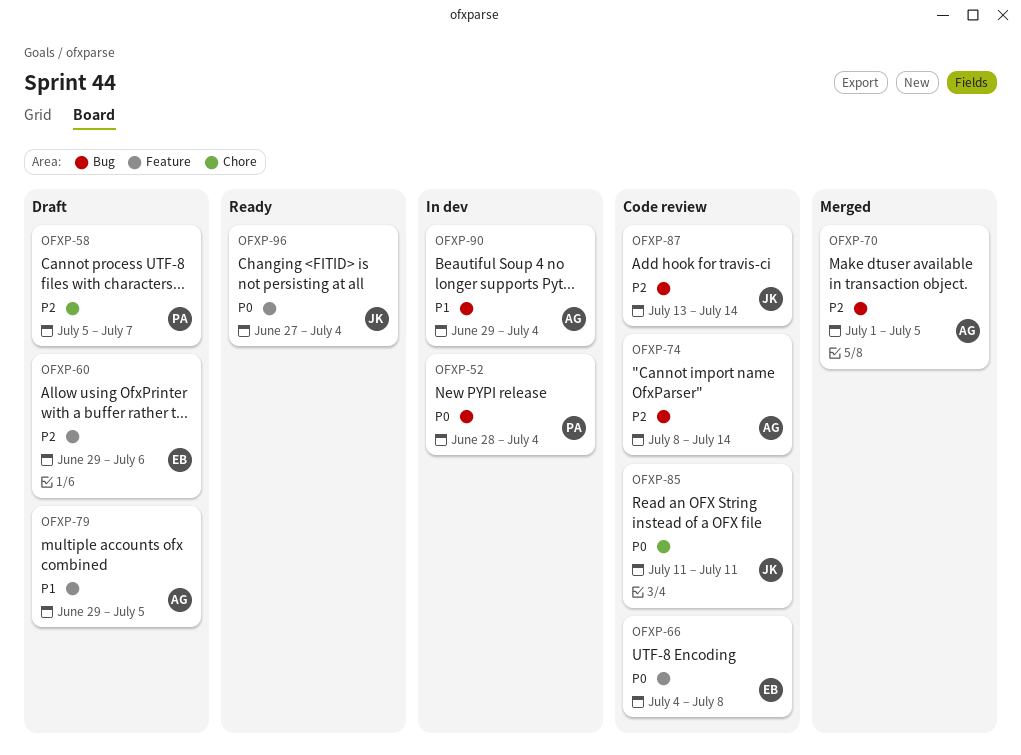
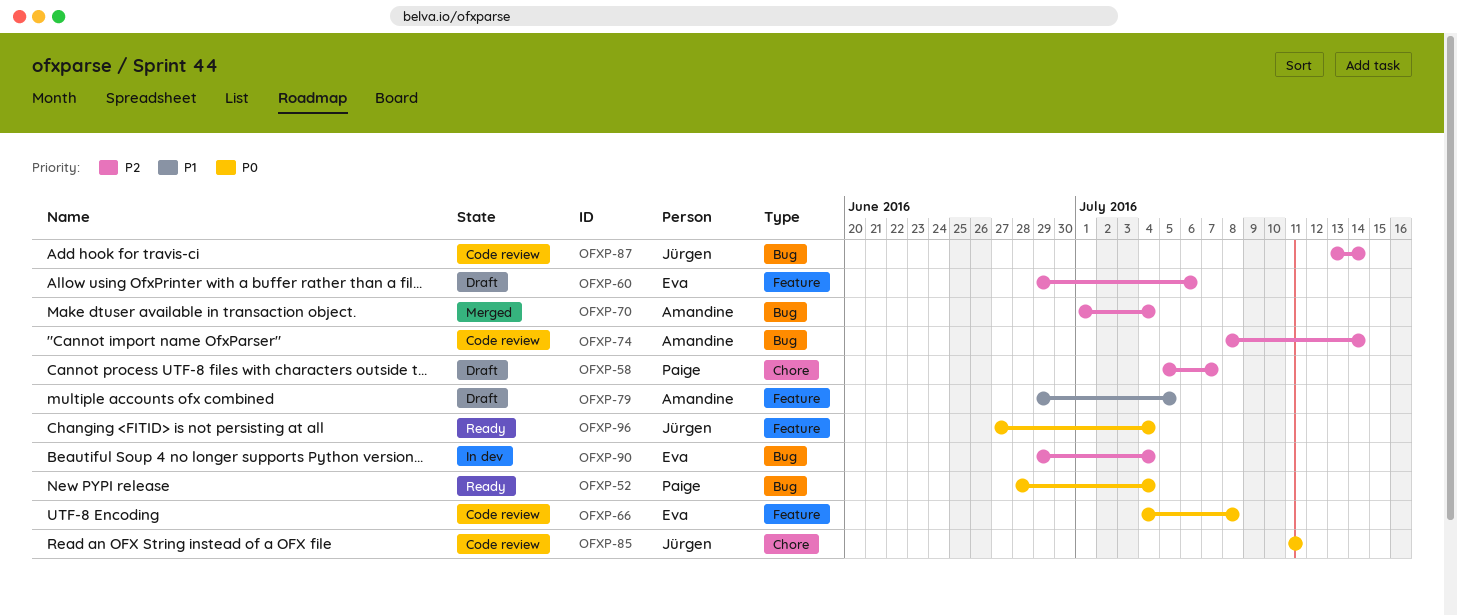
OFXP-52, status: In dev -> Ready
OFXP-70, due: Jul 5 -> Jul 4
OFXP-90, owner: Amandine -> Eva
OFXP-90, priority: P1 -> P2

